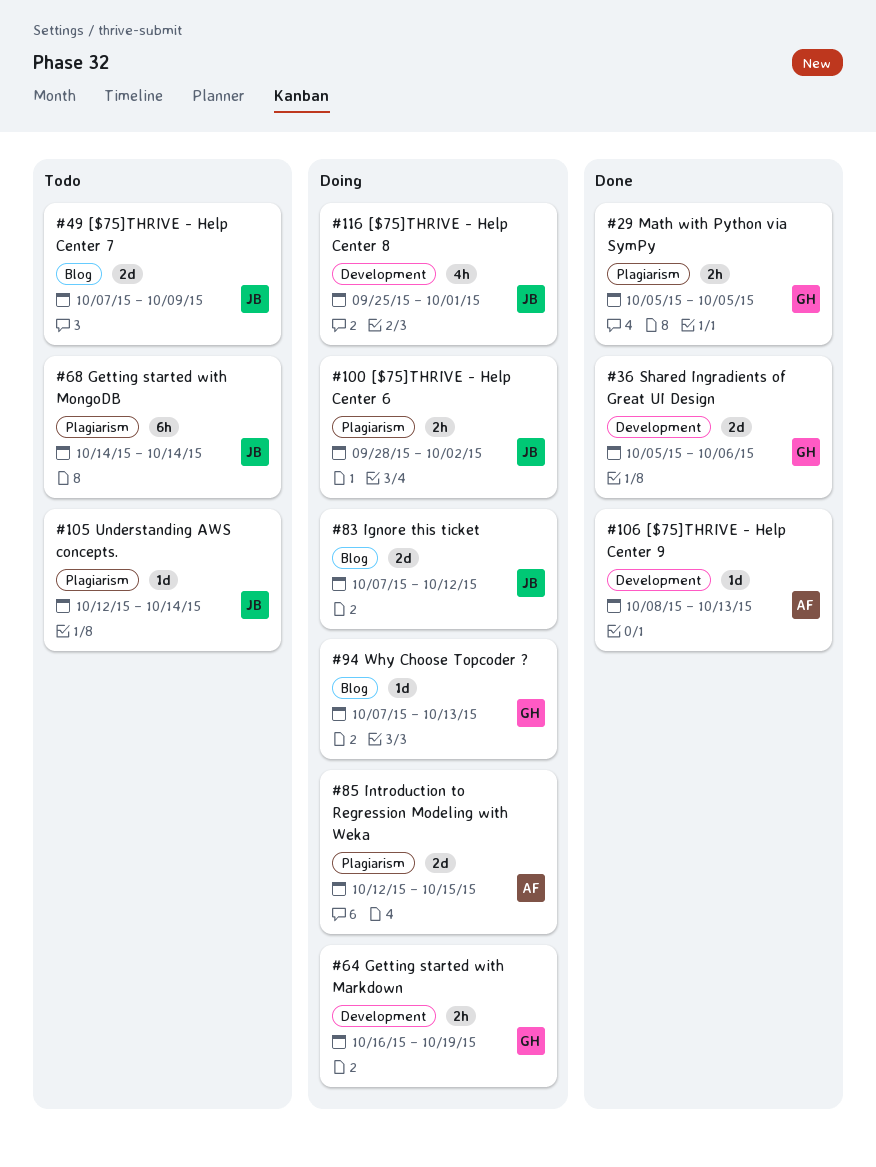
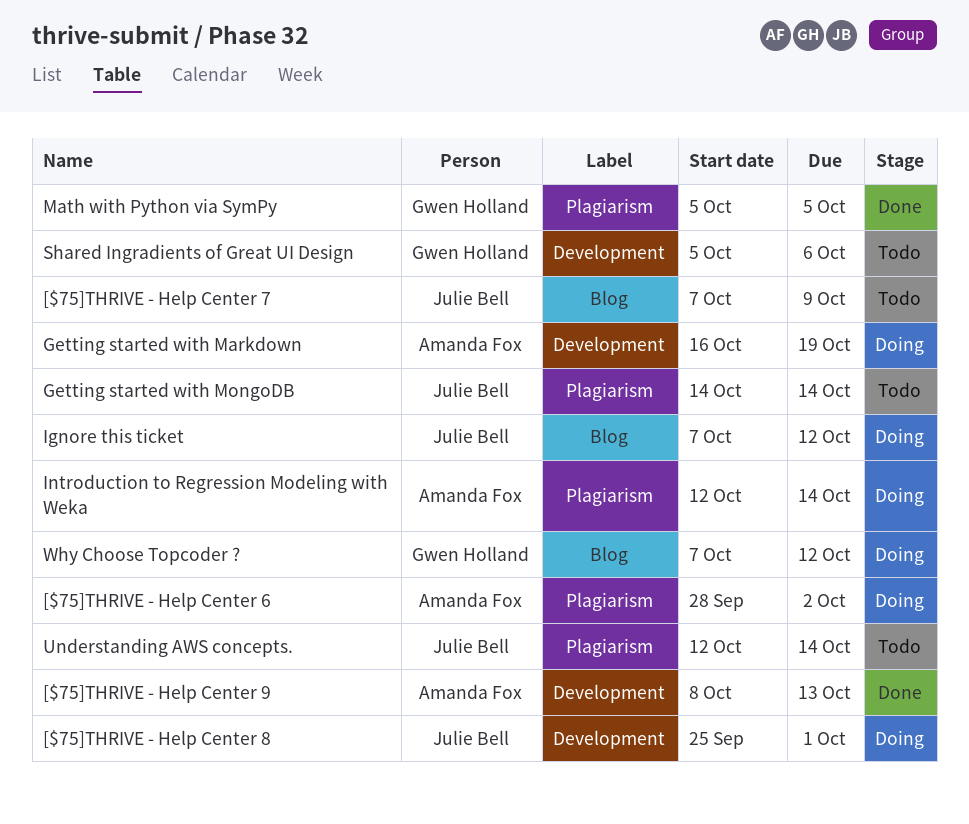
[$75]THRIVE - Help Center 6, owner: Julie Bell -> Amanda Fox
Getting started with Markdown, owner: Gwen Holland -> Amanda Fox
Introduction to Regression Modeling with Weka, due: Oct 15 -> Oct 14
Shared Ingradients of Great UI Design, status: Done -> Todo
Why Choose Topcoder ?, due: Oct 13 -> Oct 12

